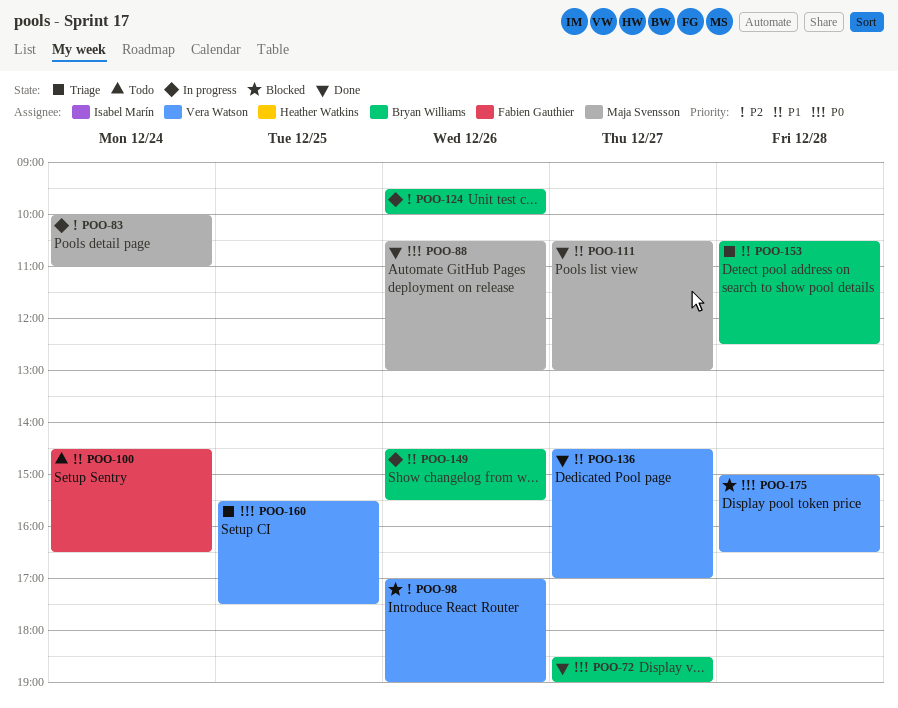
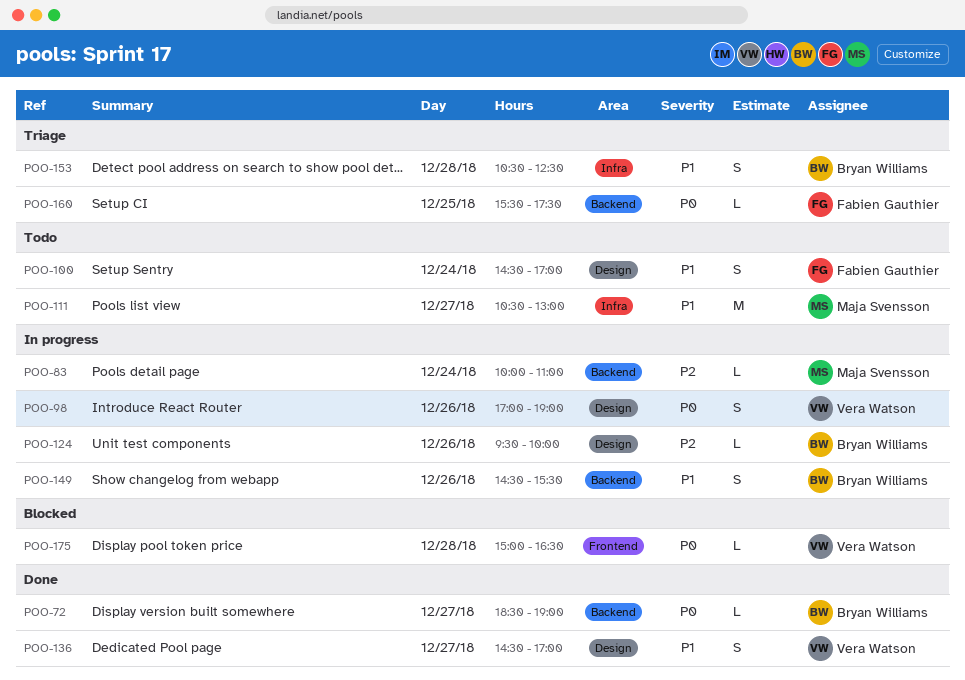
POO-88: present -> none
POO-98, status: Blocked -> In progress
POO-98, priority: P2 -> P0
POO-100, ends: 16:30 -> 17:00
POO-111, status: Done -> Todo
POO-160, owner: Vera Watson -> Fabien Gauthier

